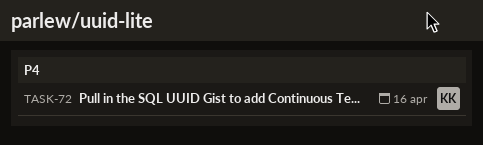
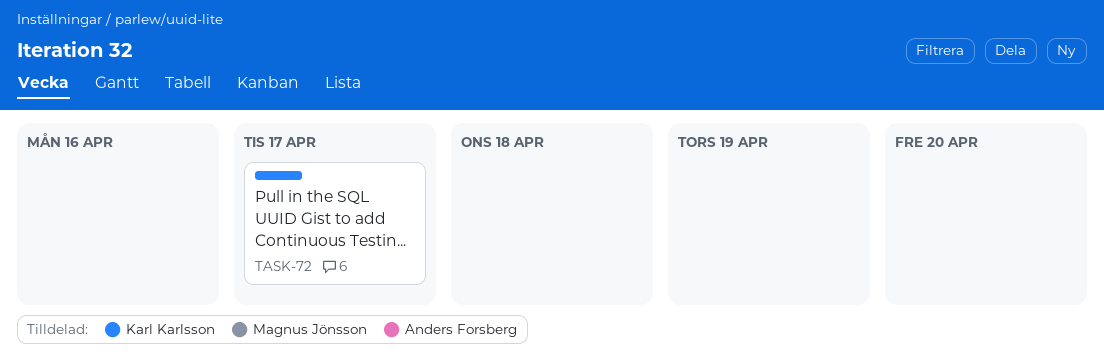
TASK-72, due: Apr 16 -> Apr 17

